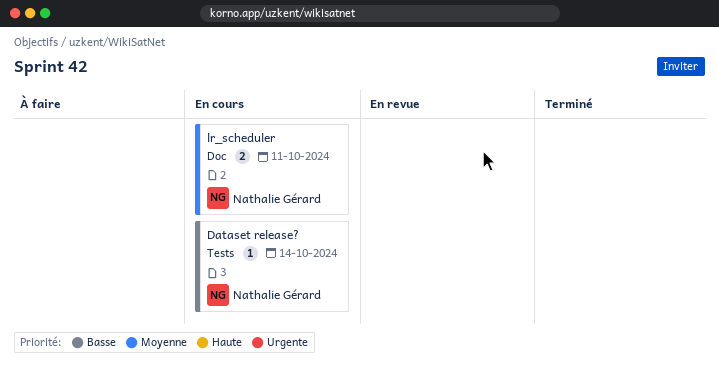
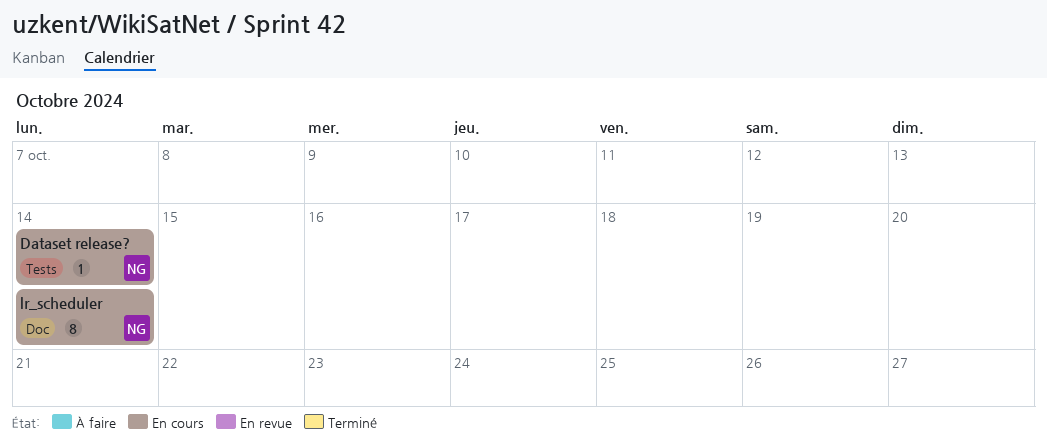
lr_scheduler, estimate: 2 -> 8
lr_scheduler, due: Oct 11 -> Oct 14

